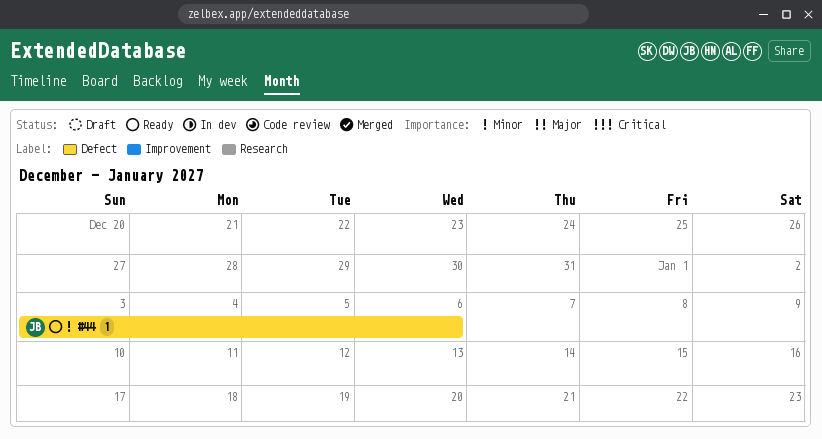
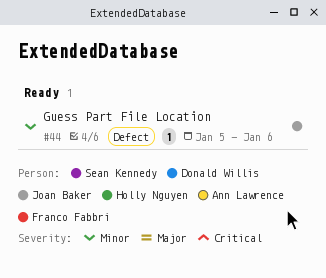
#44, start: Jan 3 -> Jan 5

